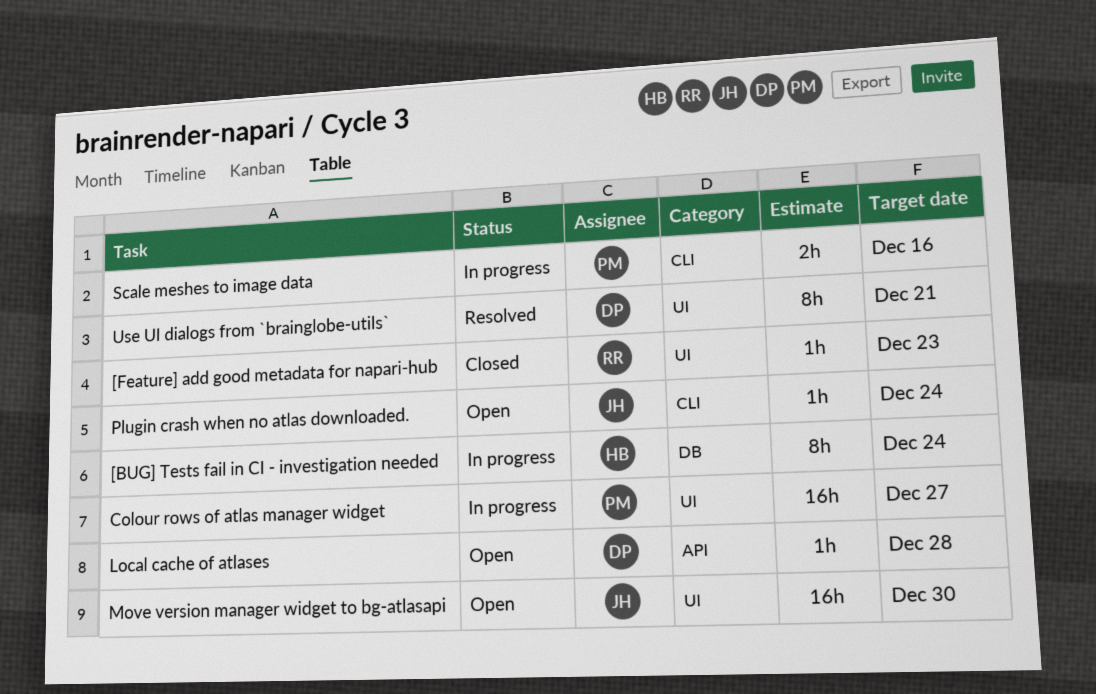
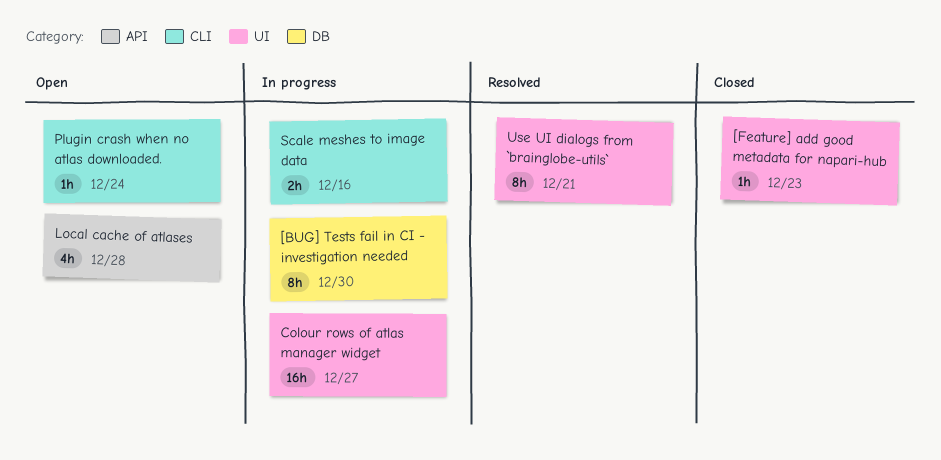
[BUG] Tests fail in CI - investigation needed, due: Dec 24 -> Dec 30
Local cache of atlases, estimate: 1h -> 4h
Move version manager widget to bg-atlasapi: present -> none

